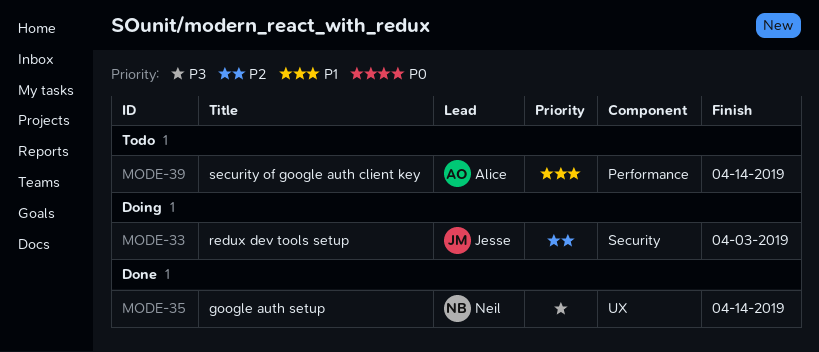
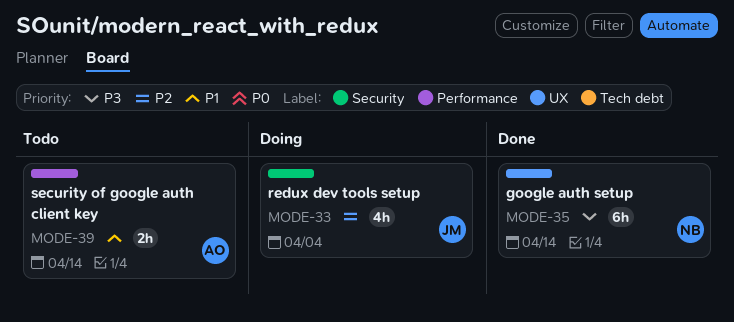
MODE-33, due: Apr 3 -> Apr 4

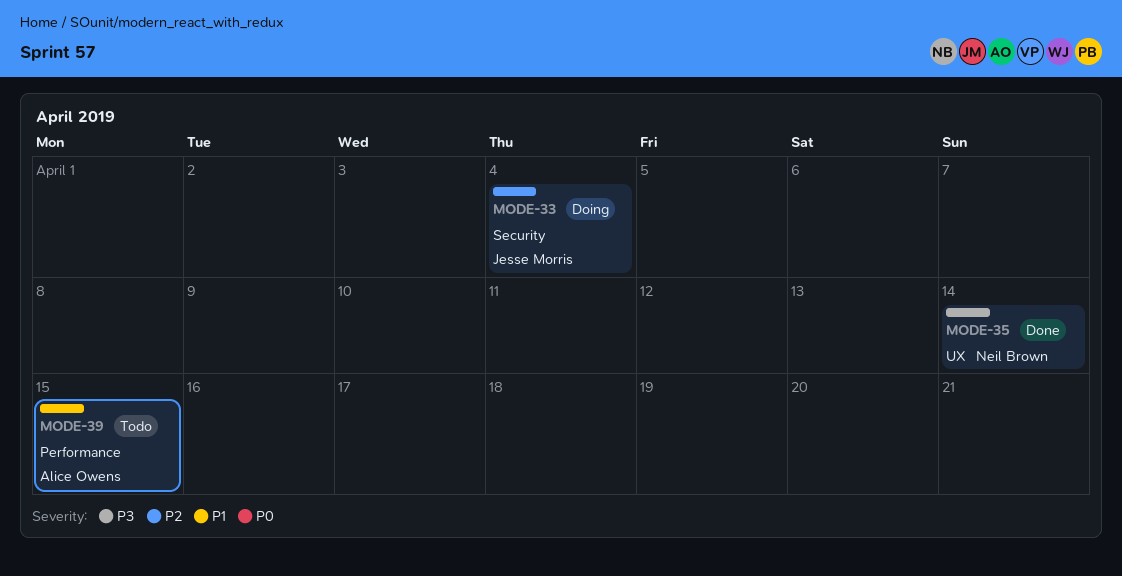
MODE-39, due: Apr 14 -> Apr 15

